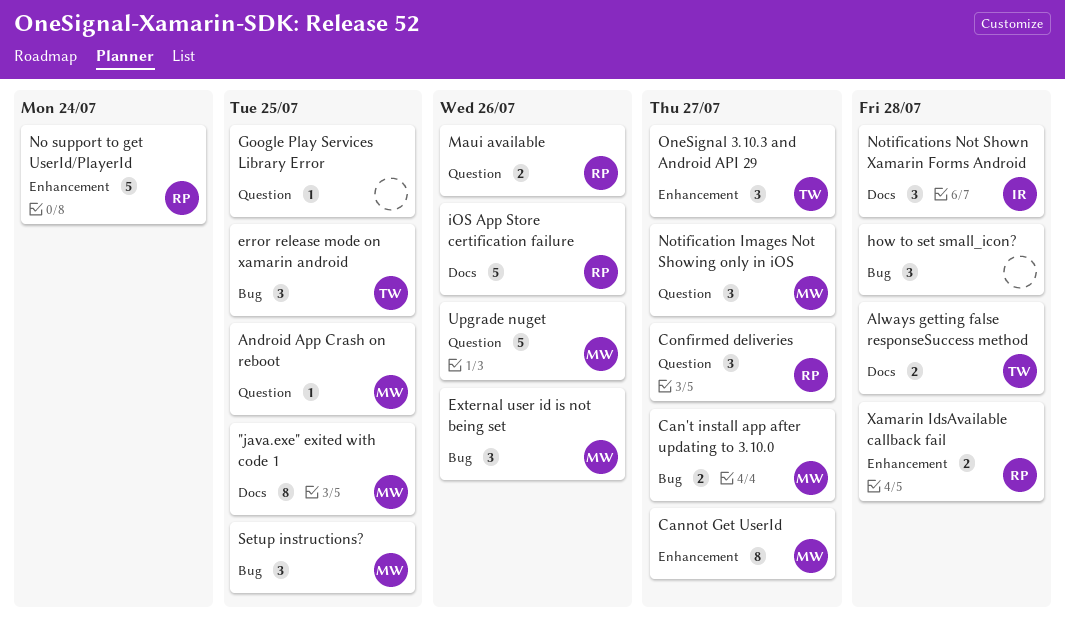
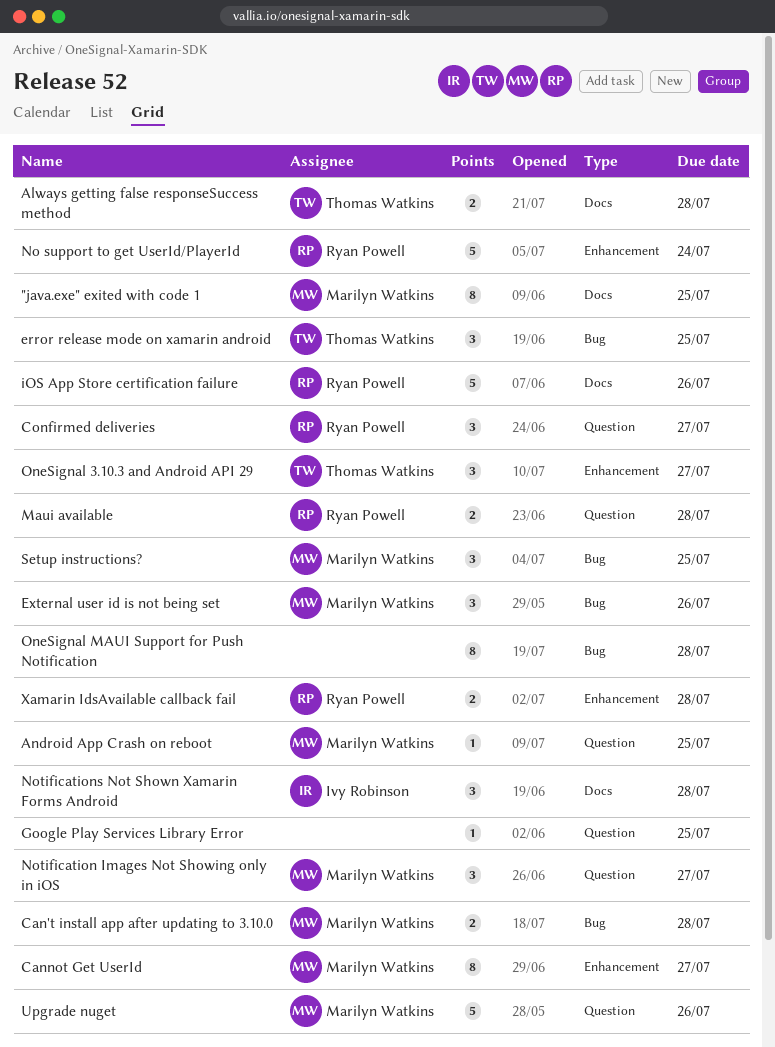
Can't install app after updating to 3.10.0, due: Jul 27 -> Jul 28
how to set small_icon?: present -> none
Maui available, due: Jul 26 -> Jul 28
OneSignal MAUI Support for Push Notification: none -> present

